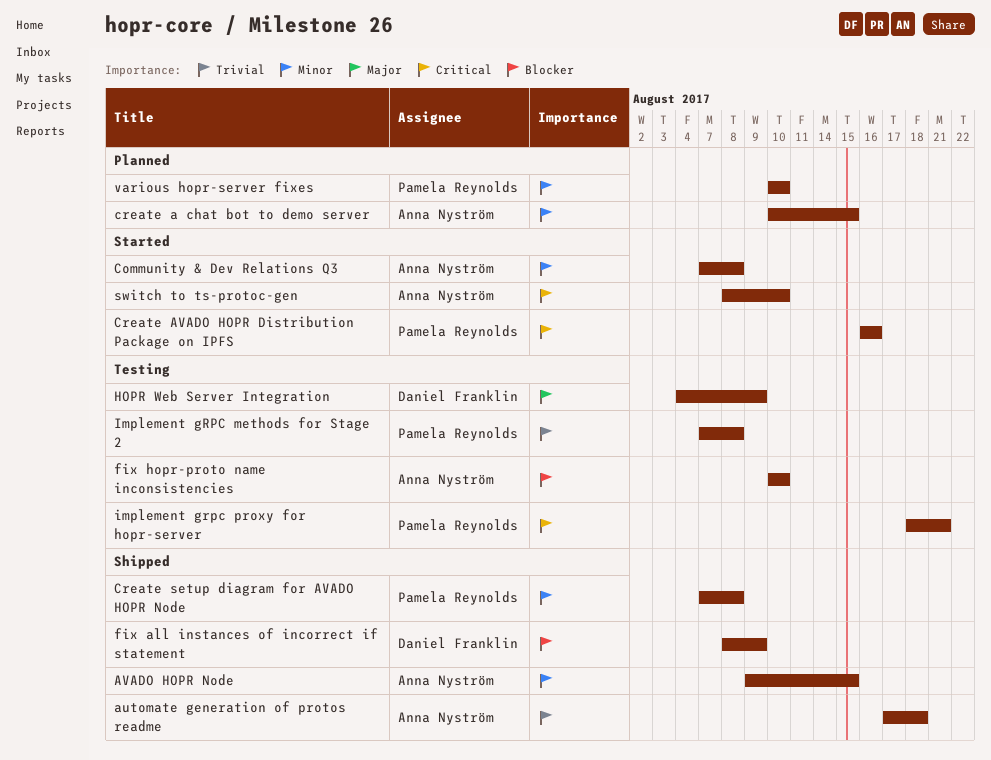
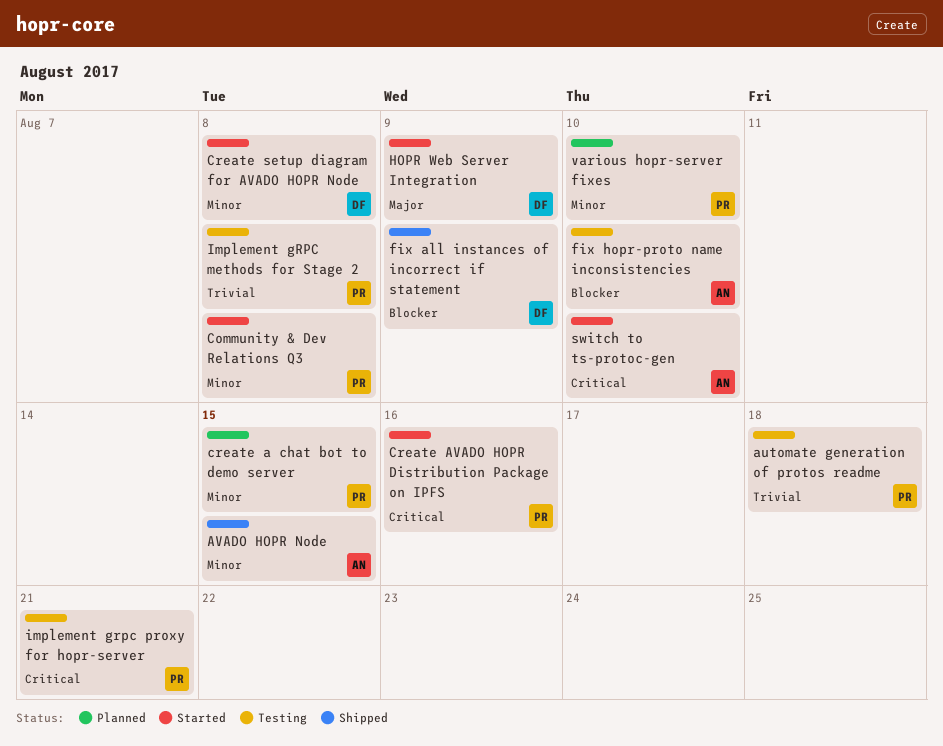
automate generation of protos readme, status: Shipped -> Testing
automate generation of protos readme, owner: Anna Nyström -> Pamela Reynolds
Community & Dev Relations Q3, owner: Anna Nyström -> Pamela Reynolds
create a chat bot to demo server, owner: Anna Nyström -> Pamela Reynolds
Create setup diagram for AVADO HOPR Node, status: Shipped -> Started
Create setup diagram for AVADO HOPR Node, owner: Pamela Reynolds -> Daniel Franklin
HOPR Web Server Integration, status: Testing -> Started

